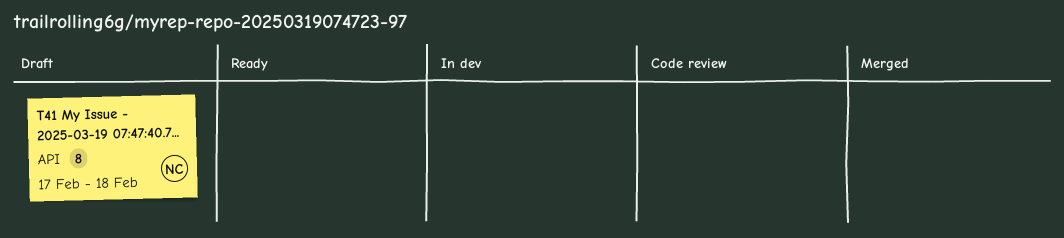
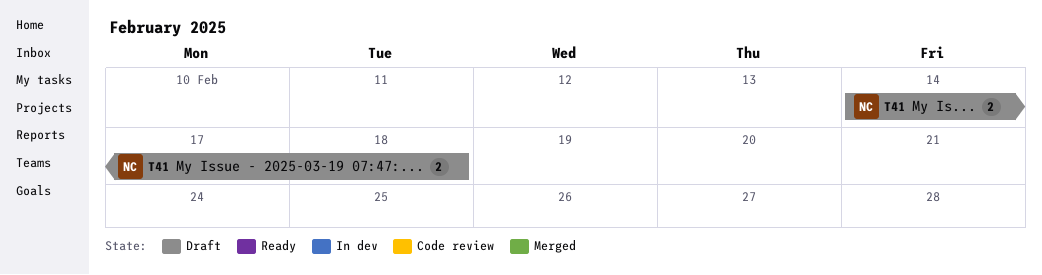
T41, estimate: 8 -> 2
T41, start: Feb 17 -> Feb 14

